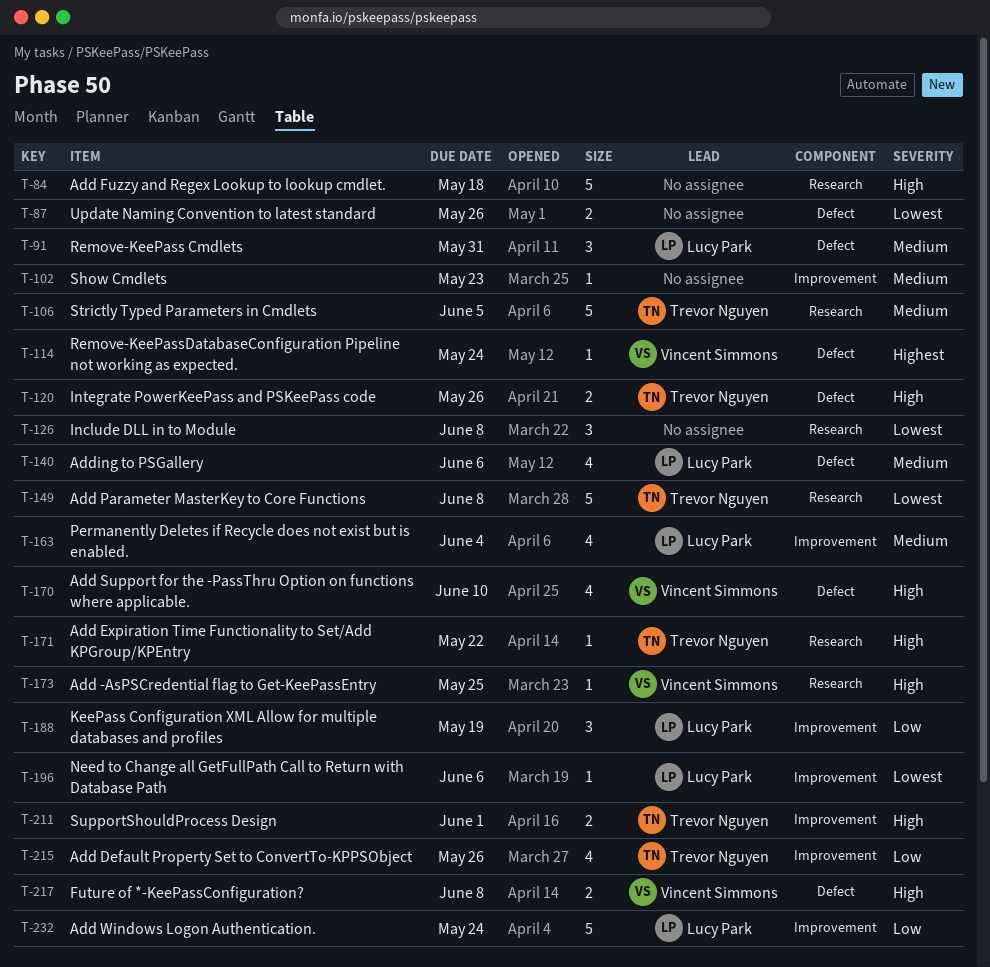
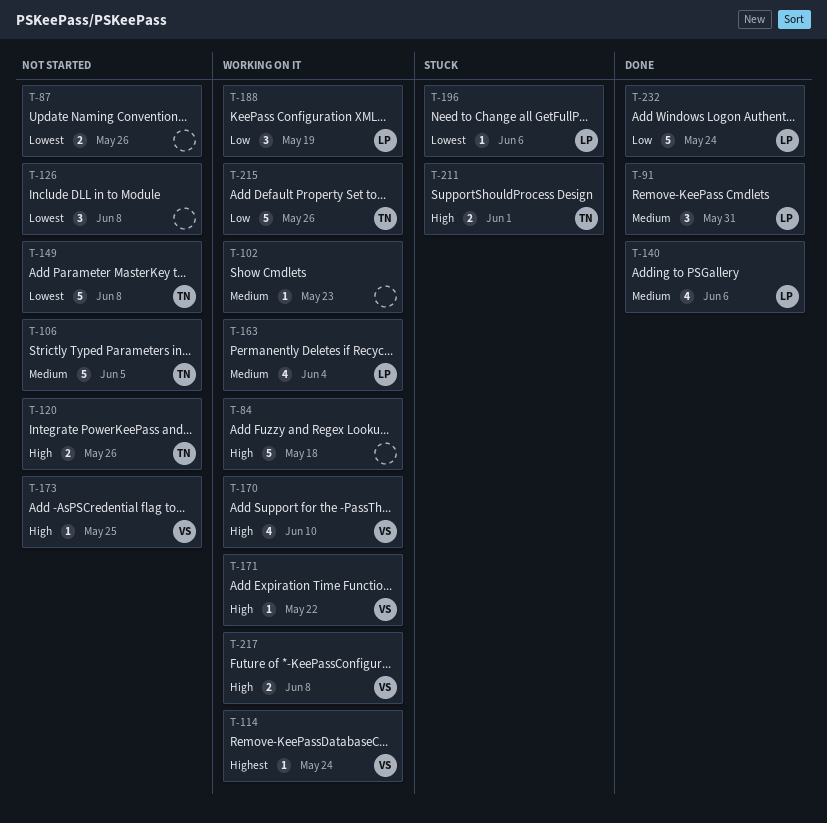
T-171, owner: Trevor Nguyen -> Vincent Simmons
T-215, estimate: 4 -> 5

